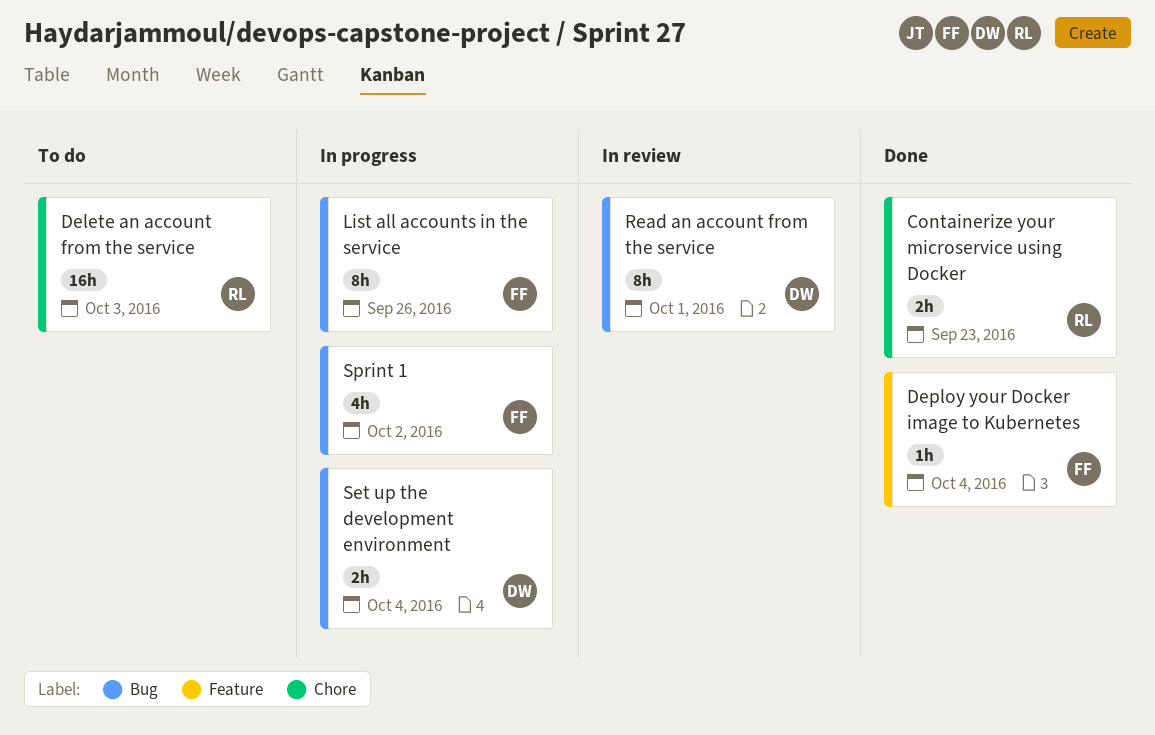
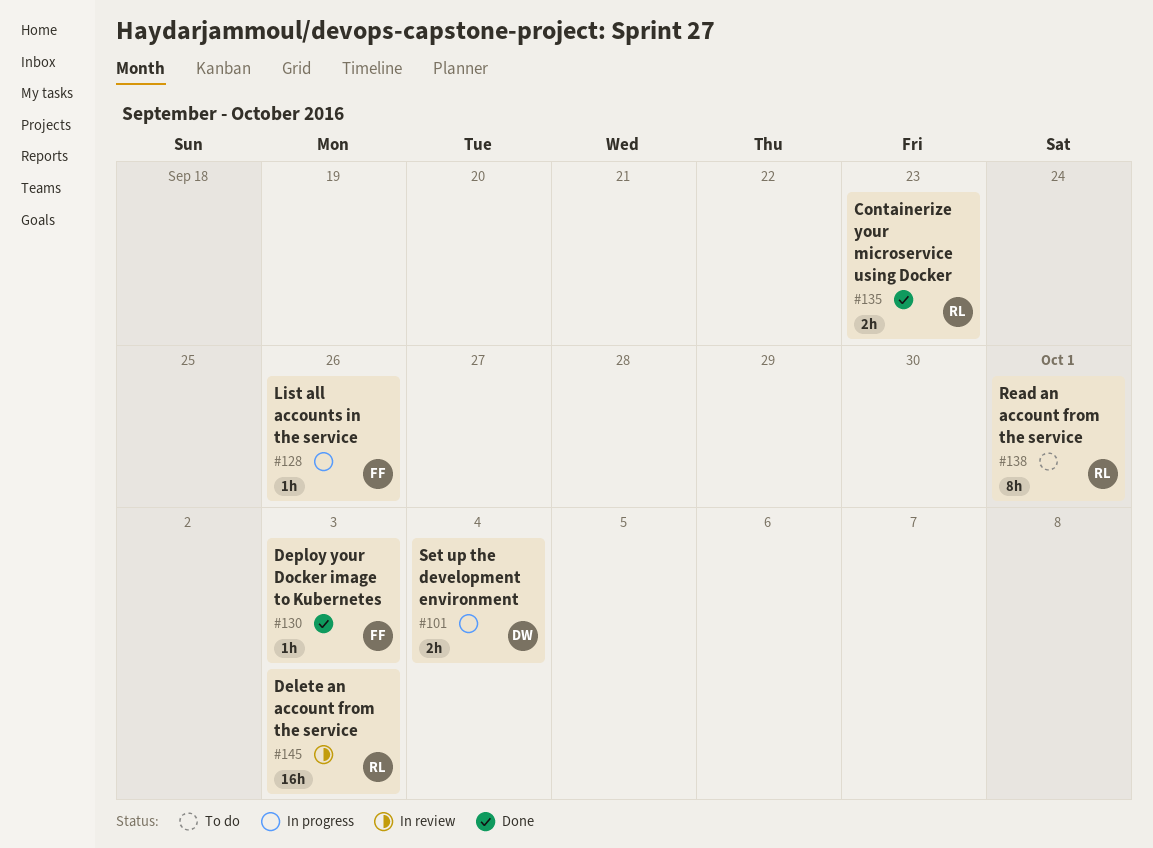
Delete an account from the service, status: To do -> In review
Deploy your Docker image to Kubernetes, due: Oct 4 -> Oct 3
List all accounts in the service, estimate: 8h -> 1h
Read an account from the service, status: In review -> To do
Read an account from the service, owner: DW -> RL
Sprint 1: present -> none

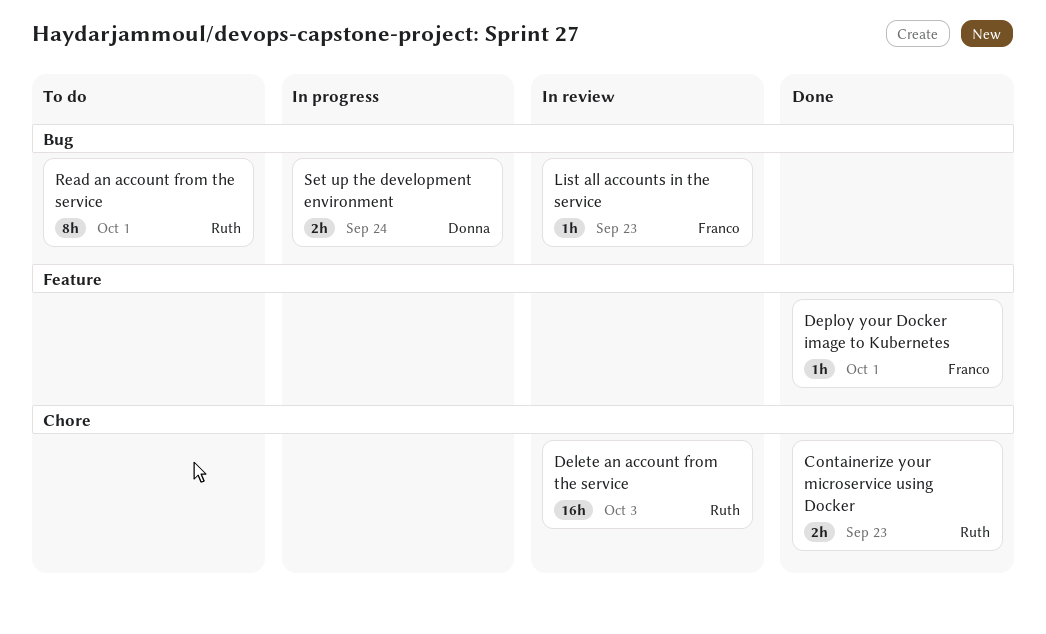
Deploy your Docker image to Kubernetes, due: Oct 3 -> Oct 1
List all accounts in the service, status: In progress -> In review
List all accounts in the service, due: Sep 26 -> Sep 23
Set up the development environment, due: Oct 4 -> Sep 24

